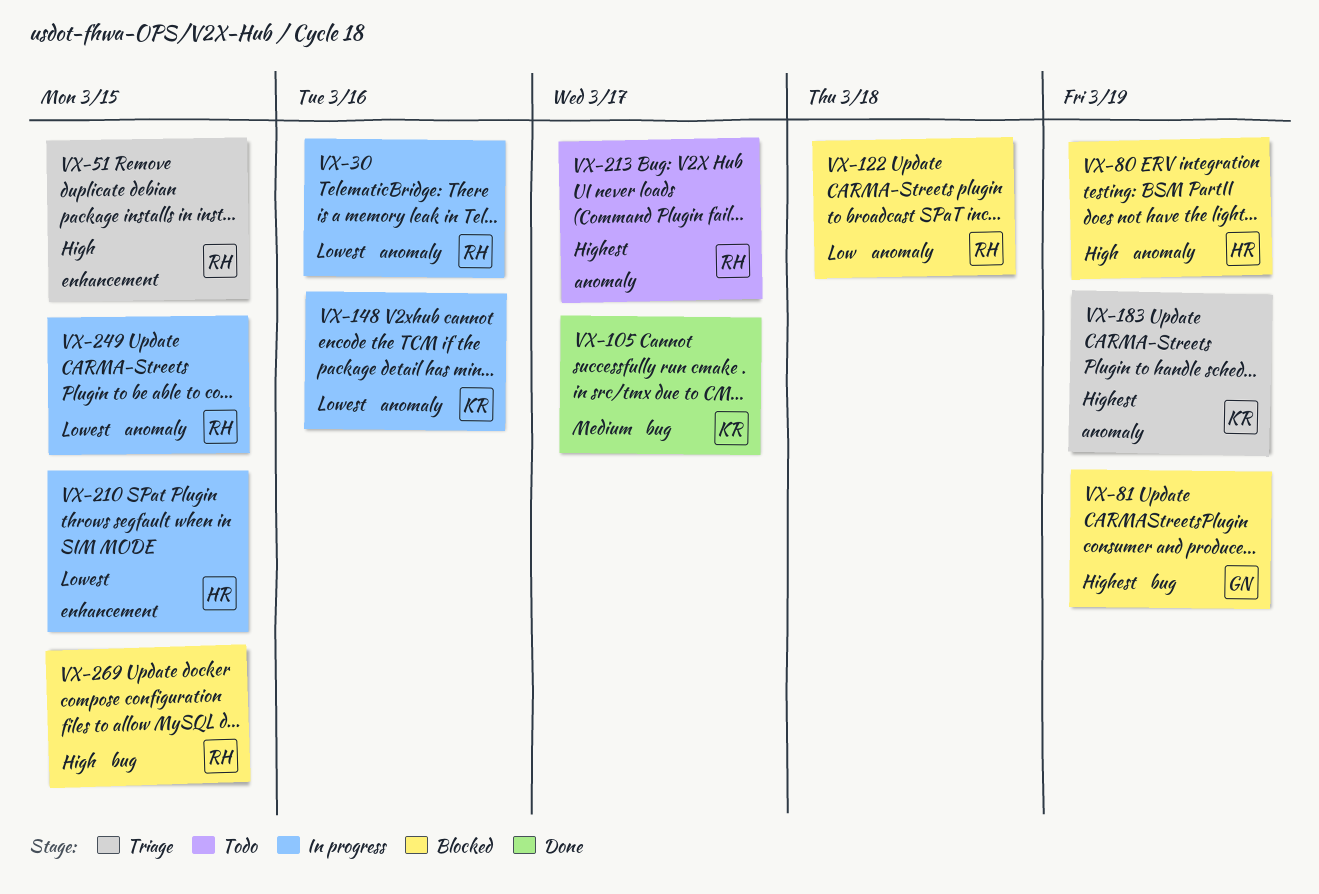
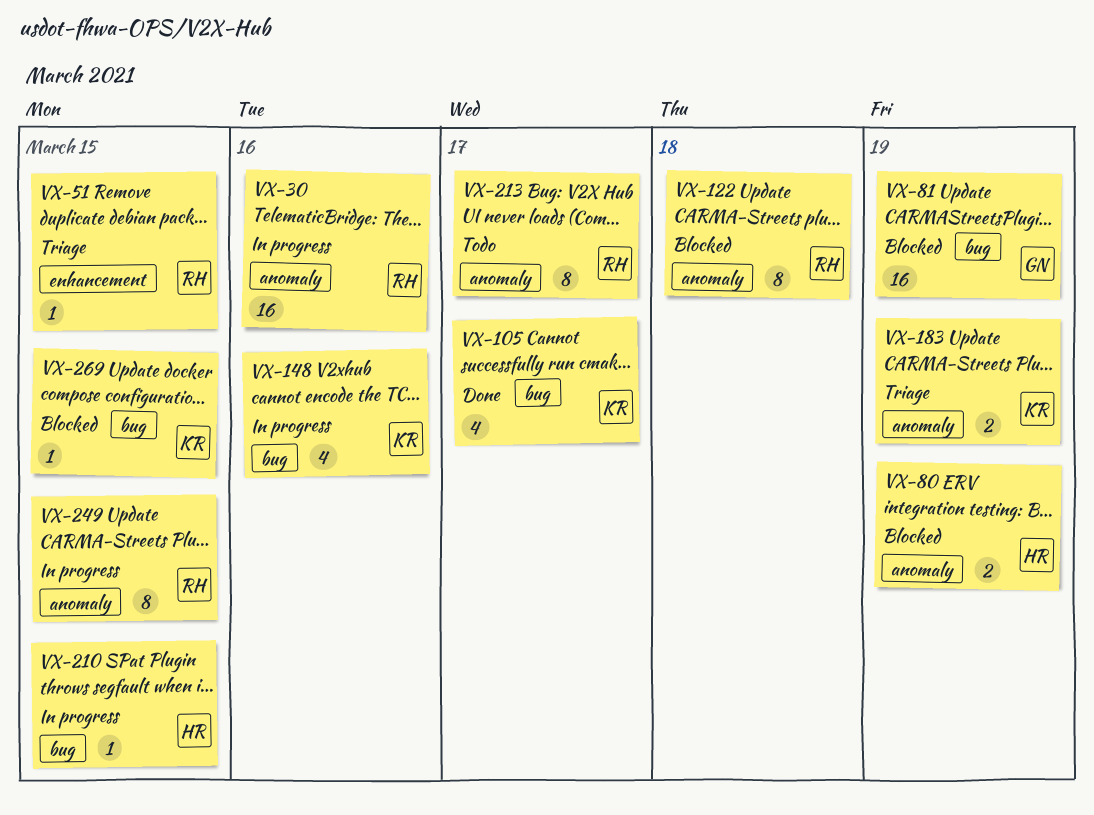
VX-148, label: anomaly -> bug
VX-210, label: enhancement -> bug
VX-269, owner: RH -> KR

